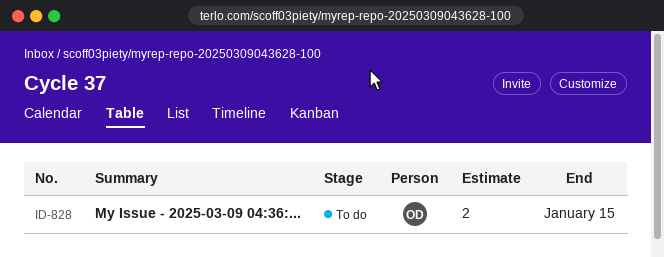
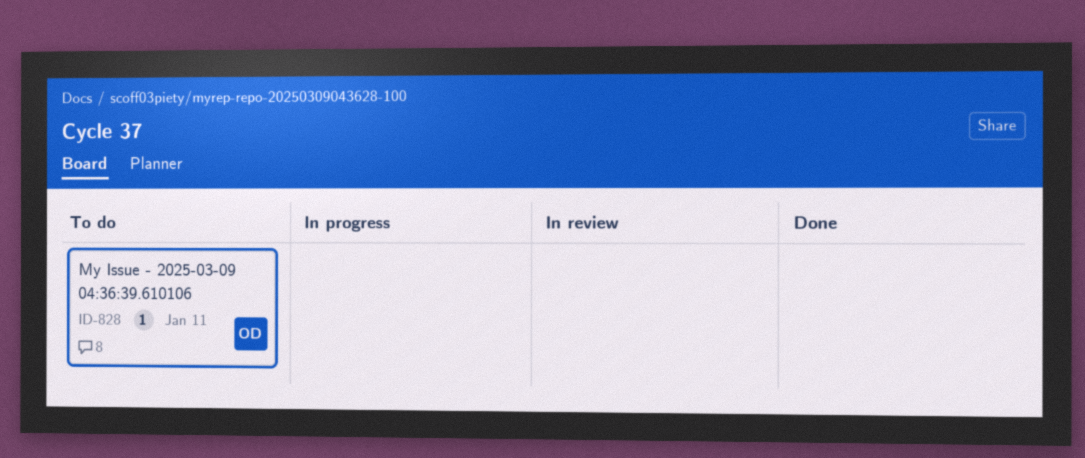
ID-828, estimate: 2 -> 1
ID-828, due: Jan 15 -> Jan 11

